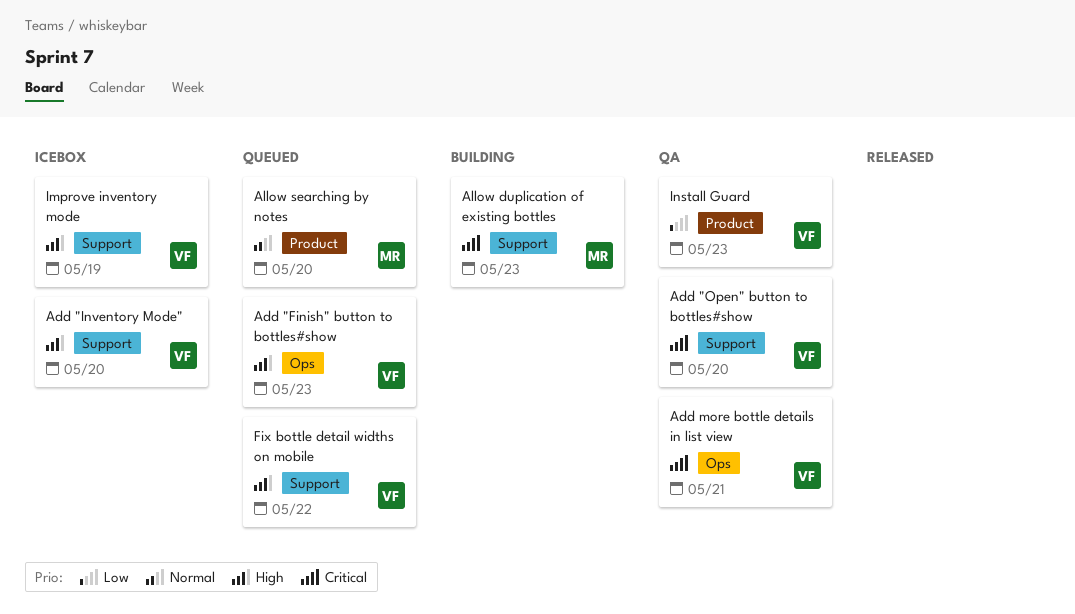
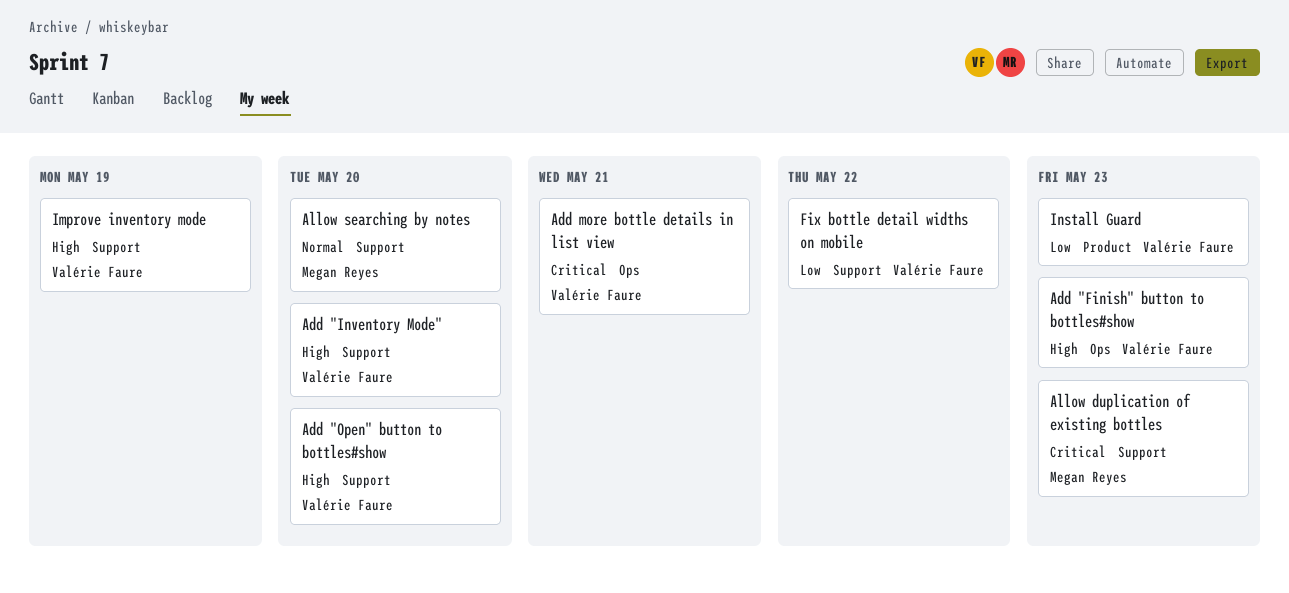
Add "Open" button to bottles#show, priority: Critical -> High
Allow searching by notes, label: Product -> Support
Fix bottle detail widths on mobile, priority: High -> Low

